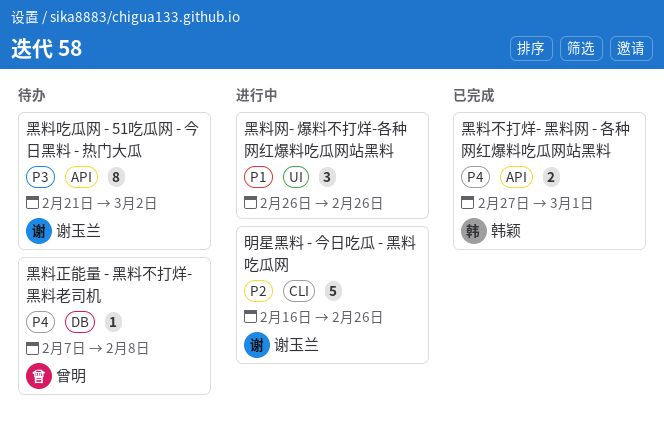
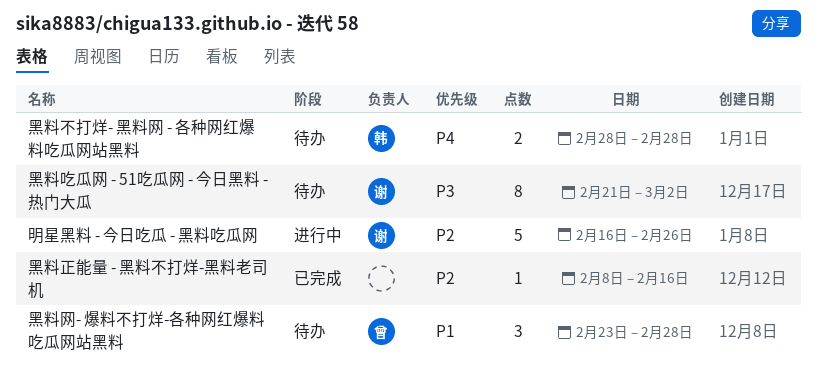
黑料不打烊- 黑料网 - 各种网红爆料吃瓜网站黑料, status: 已完成 -> 待办
黑料不打烊- 黑料网 - 各种网红爆料吃瓜网站黑料, start: Feb 27 -> Feb 28
黑料不打烊- 黑料网 - 各种网红爆料吃瓜网站黑料, due: Mar 1 -> Feb 28
黑料正能量 - 黑料不打烊-黑料老司机, status: 待办 -> 已完成
黑料正能量 - 黑料不打烊-黑料老司机, owner: 曾明 -> none
黑料正能量 - 黑料不打烊-黑料老司机, priority: P4 -> P2
黑料正能量 - 黑料不打烊-黑料老司机, start: Feb 7 -> Feb 8
黑料正能量 - 黑料不打烊-黑料老司机, due: Feb 8 -> Feb 16
黑料网- 爆料不打烊-各种网红爆料吃瓜网站黑料, status: 进行中 -> 待办
黑料网- 爆料不打烊-各种网红爆料吃瓜网站黑料, owner: none -> 曾明
黑料网- 爆料不打烊-各种网红爆料吃瓜网站黑料, start: Feb 26 -> Feb 23
黑料网- 爆料不打烊-各种网红爆料吃瓜网站黑料, due: Feb 26 -> Feb 28

